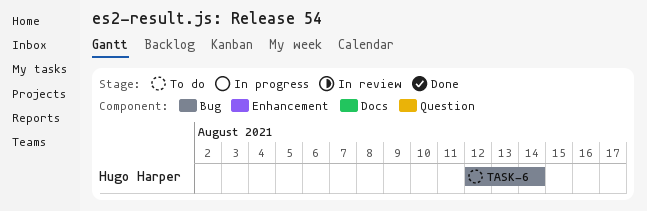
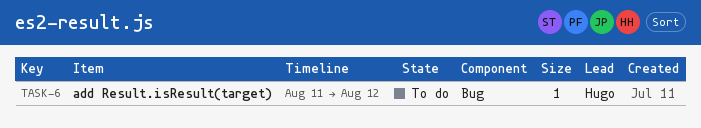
TASK-6, start: Aug 12 -> Aug 11
TASK-6, due: Aug 14 -> Aug 12

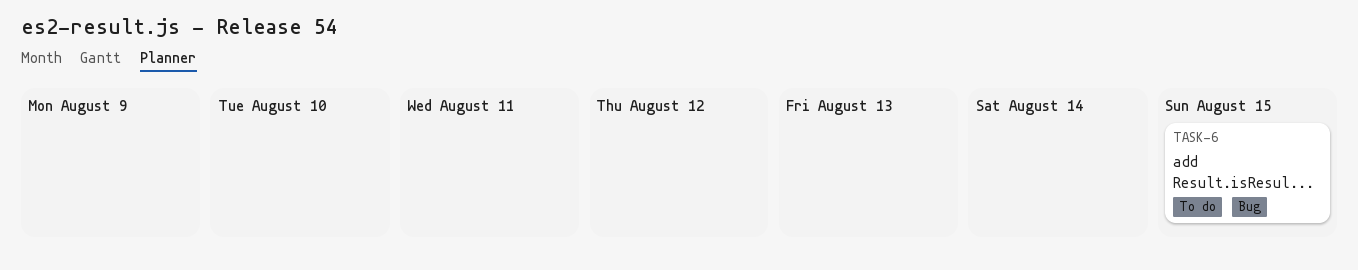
TASK-6, due: Aug 12 -> Aug 15

